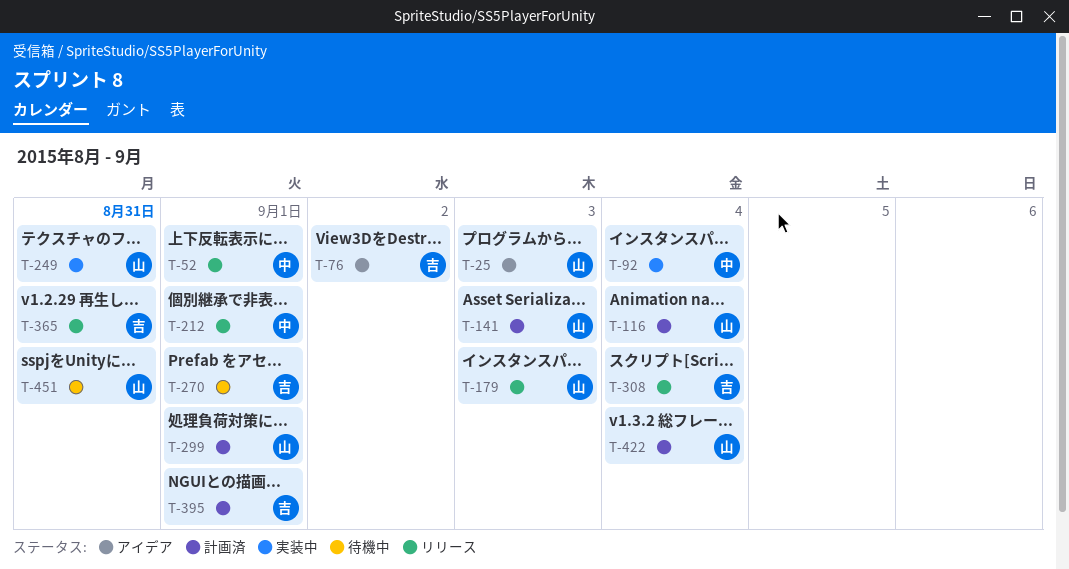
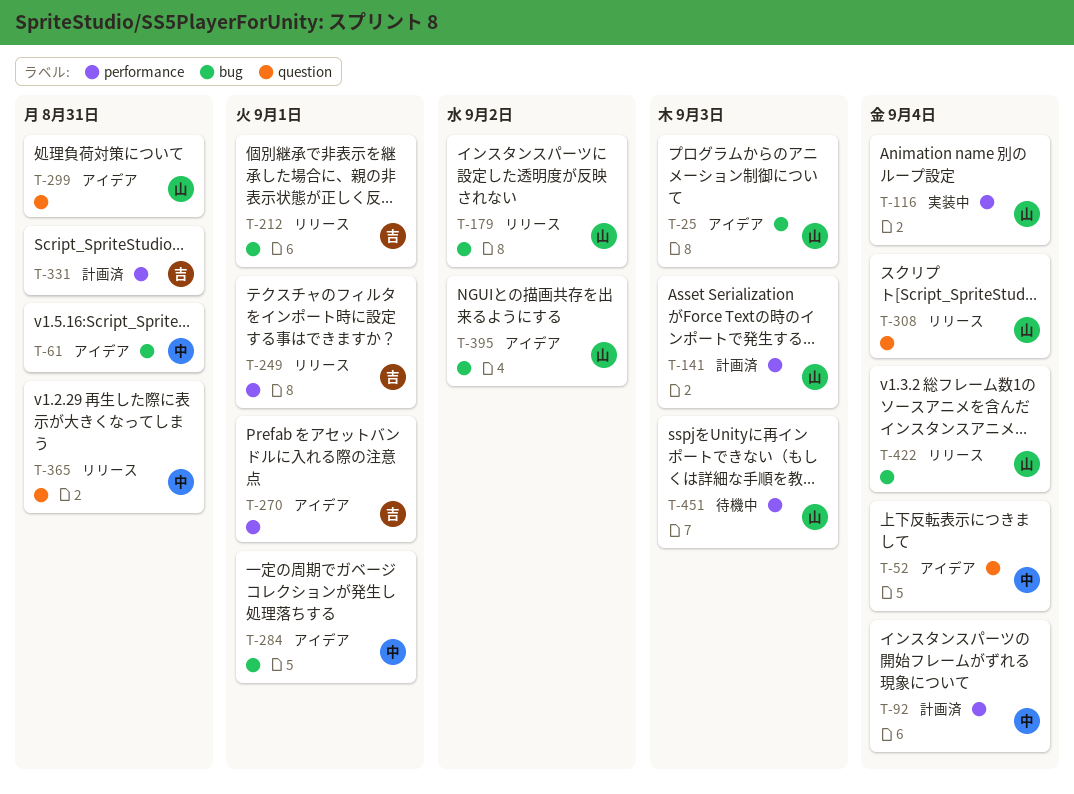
T-52, status: リリース -> アイデア
T-52, due: Sep 1 -> Sep 4
T-61: none -> present
T-76: present -> none
T-92, status: 実装中 -> 計画済
T-116, status: 計画済 -> 実装中
T-179, due: Sep 3 -> Sep 2
T-212, owner: 中 -> 吉
T-249, status: 実装中 -> リリース
T-249, owner: 山 -> 吉
T-249, due: Aug 31 -> Sep 1
T-270, status: 待機中 -> アイデア
T-284: none -> present
T-299, status: 計画済 -> アイデア
T-299, due: Sep 1 -> Aug 31
T-308, owner: 吉 -> 山
T-331: none -> present
T-365, owner: 吉 -> 中
T-395, status: 計画済 -> アイデア
T-395, owner: 吉 -> 山
T-395, due: Sep 1 -> Sep 2
T-422, status: 計画済 -> リリース
T-451, due: Aug 31 -> Sep 3

